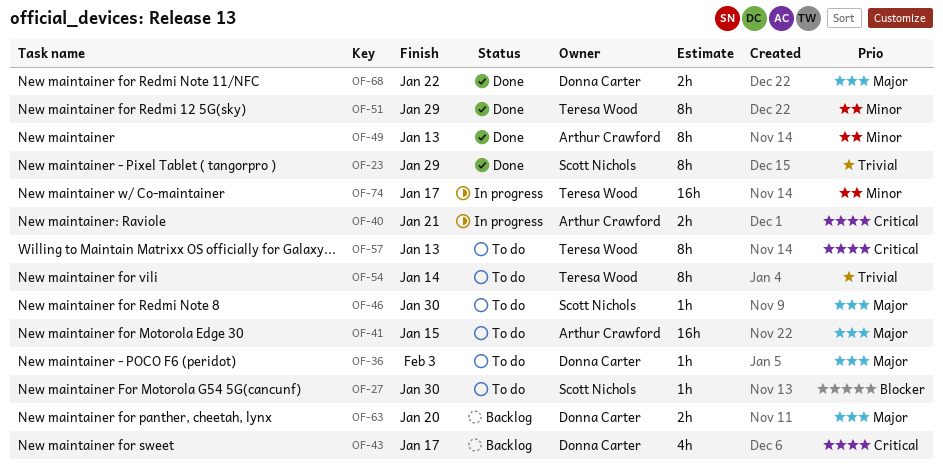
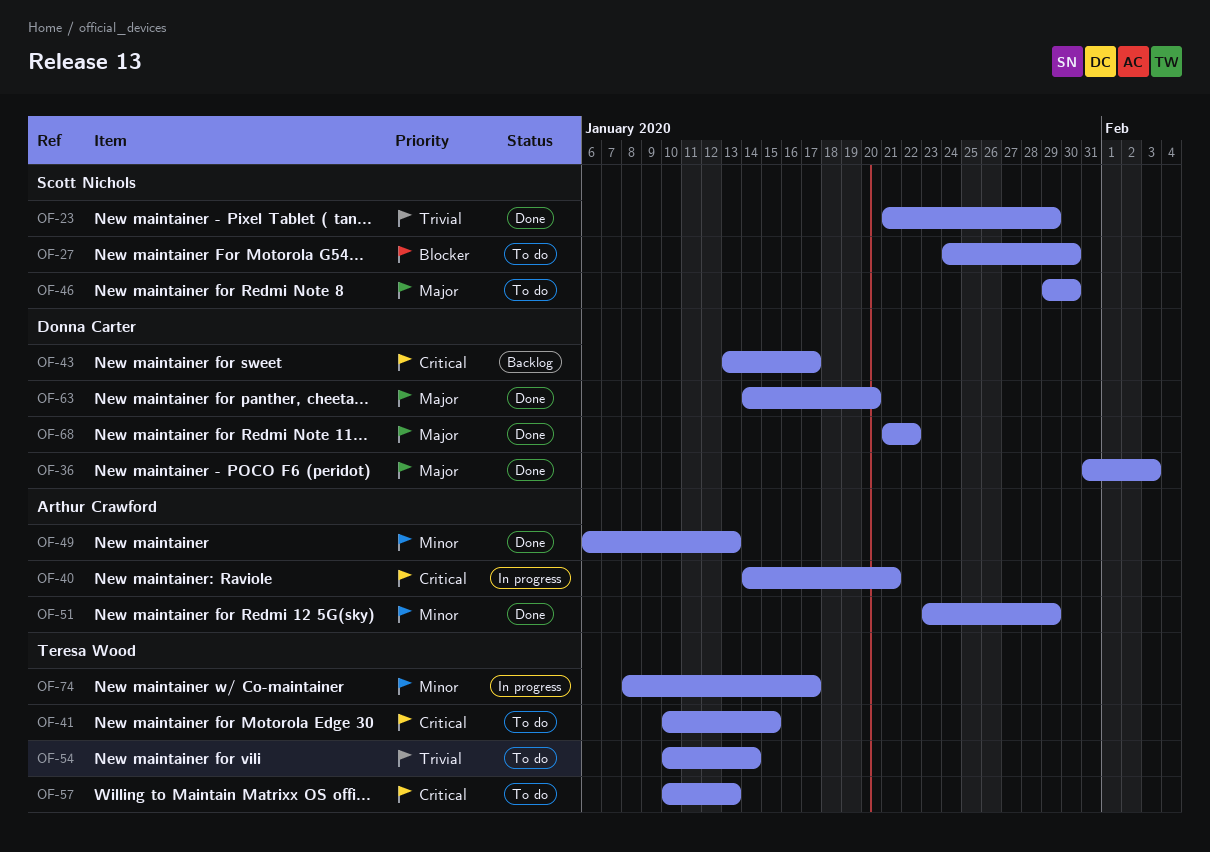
OF-36, status: To do -> Done
OF-41, owner: Arthur Crawford -> Teresa Wood
OF-41, priority: Major -> Critical
OF-51, owner: Teresa Wood -> Arthur Crawford
OF-63, status: Backlog -> Done

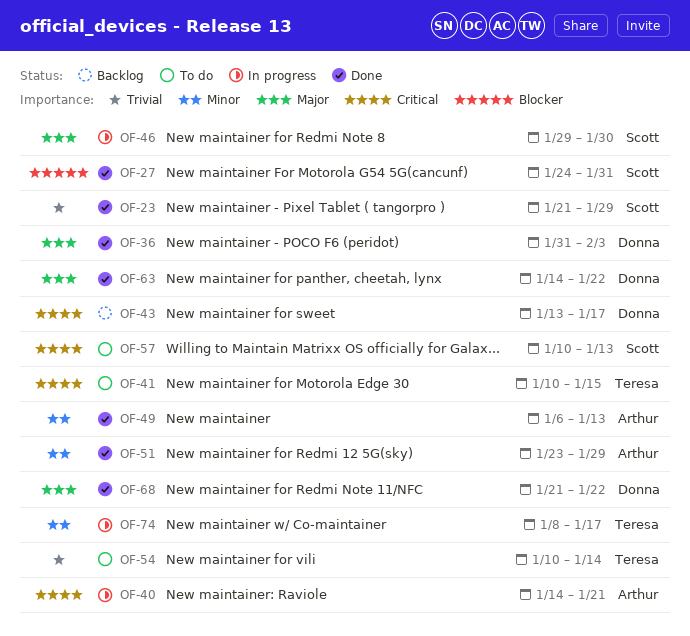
OF-27, status: To do -> Done
OF-27, due: Jan 30 -> Jan 31
OF-46, status: To do -> In progress
OF-57, owner: Teresa Wood -> Scott Nichols
OF-63, due: Jan 20 -> Jan 22

